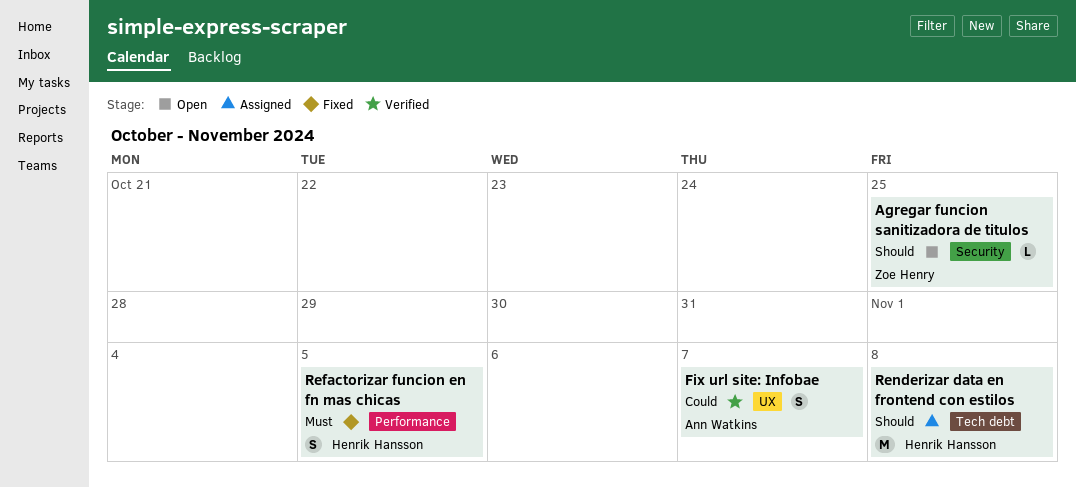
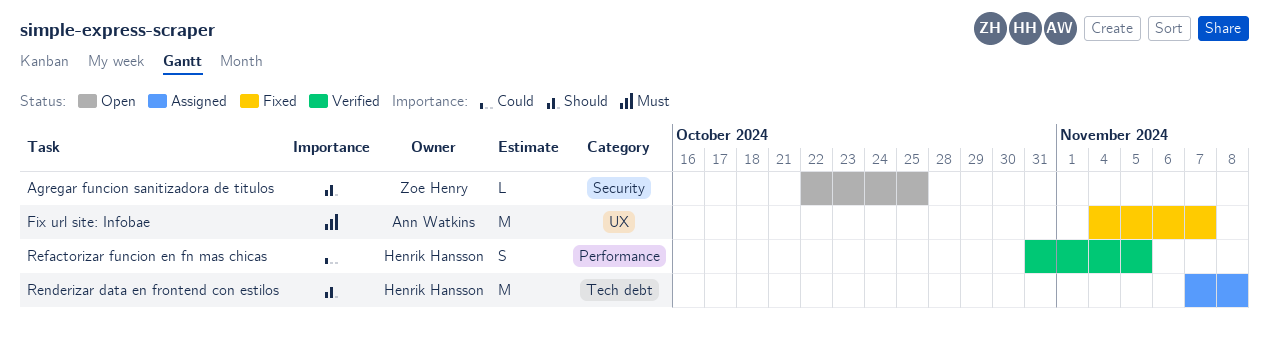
Fix url site: Infobae, status: Verified -> Fixed
Fix url site: Infobae, priority: Could -> Must
Fix url site: Infobae, estimate: S -> M
Refactorizar funcion en fn mas chicas, status: Fixed -> Verified
Refactorizar funcion en fn mas chicas, priority: Must -> Could

